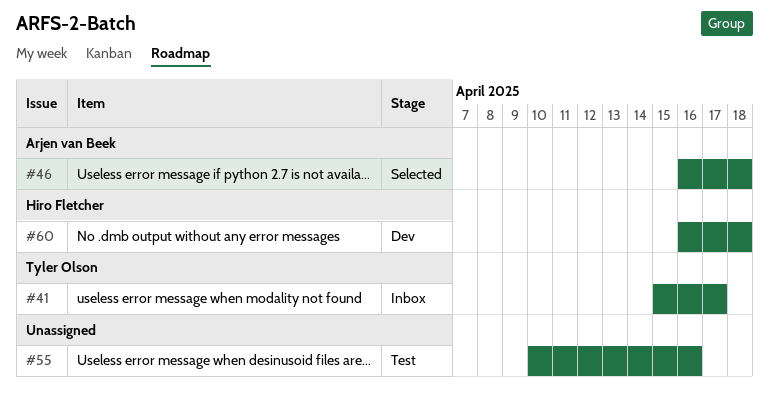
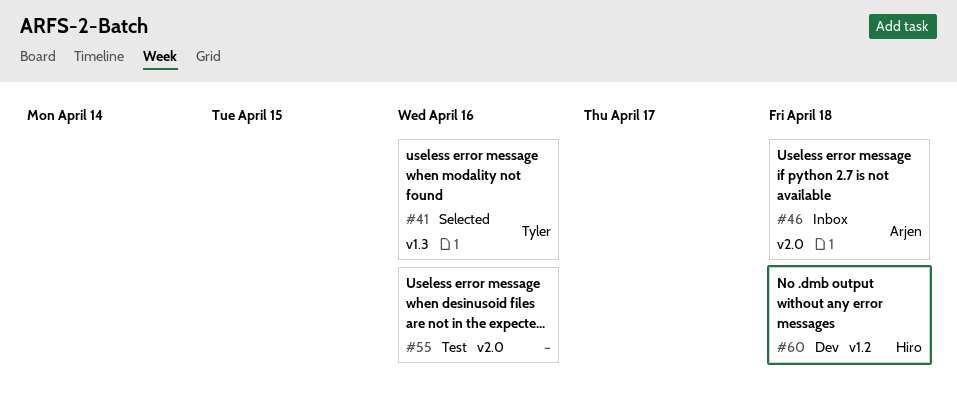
#41, status: Inbox -> Selected
#41, due: Apr 17 -> Apr 16
#46, status: Selected -> Inbox

